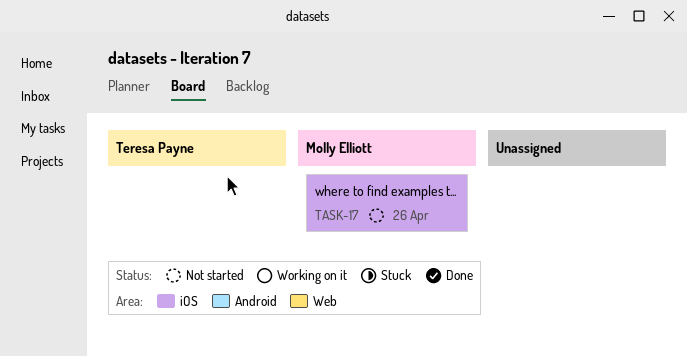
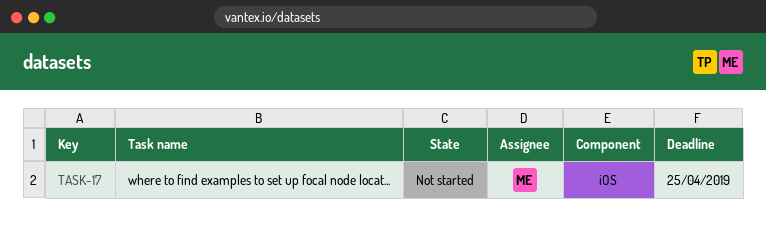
TASK-17, due: Apr 26 -> Apr 25

